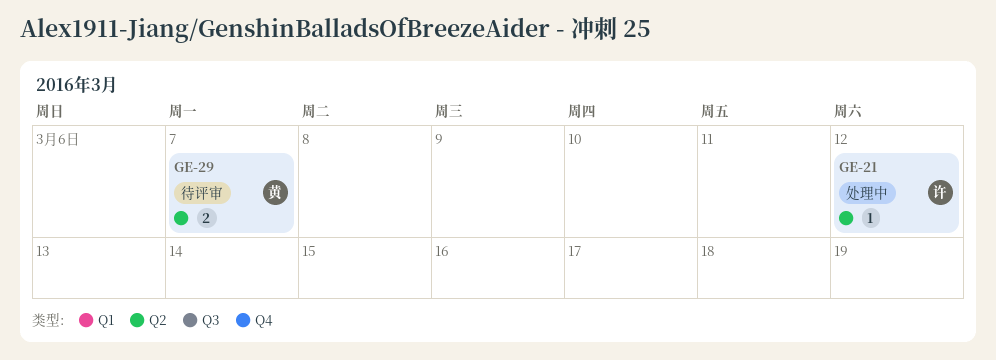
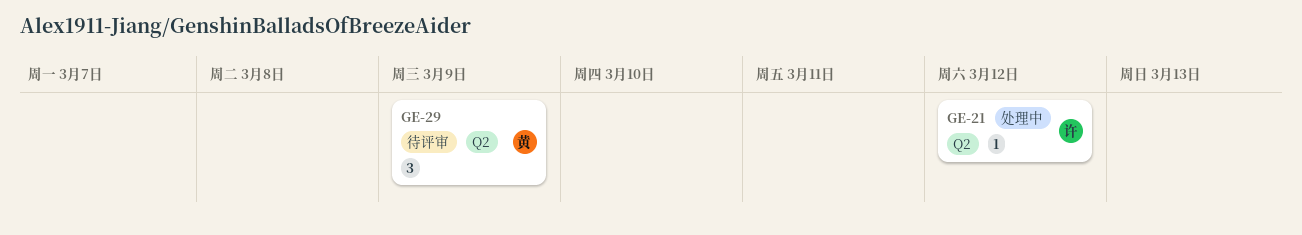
GE-29, estimate: 2 -> 3
GE-29, due: Mar 7 -> Mar 9

